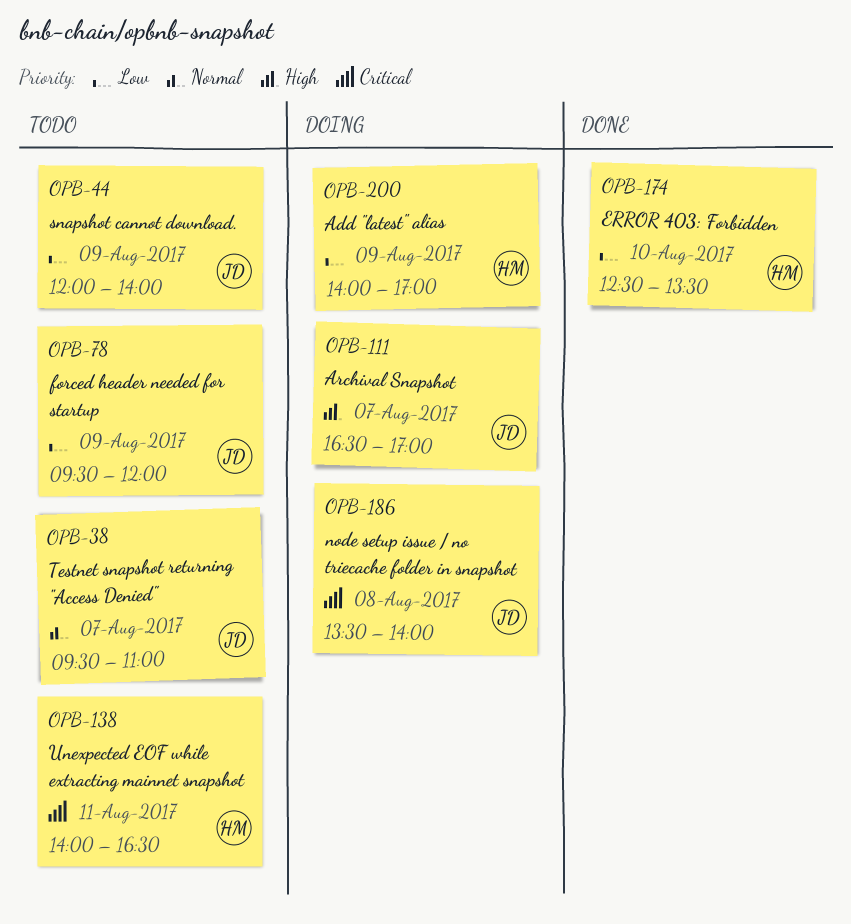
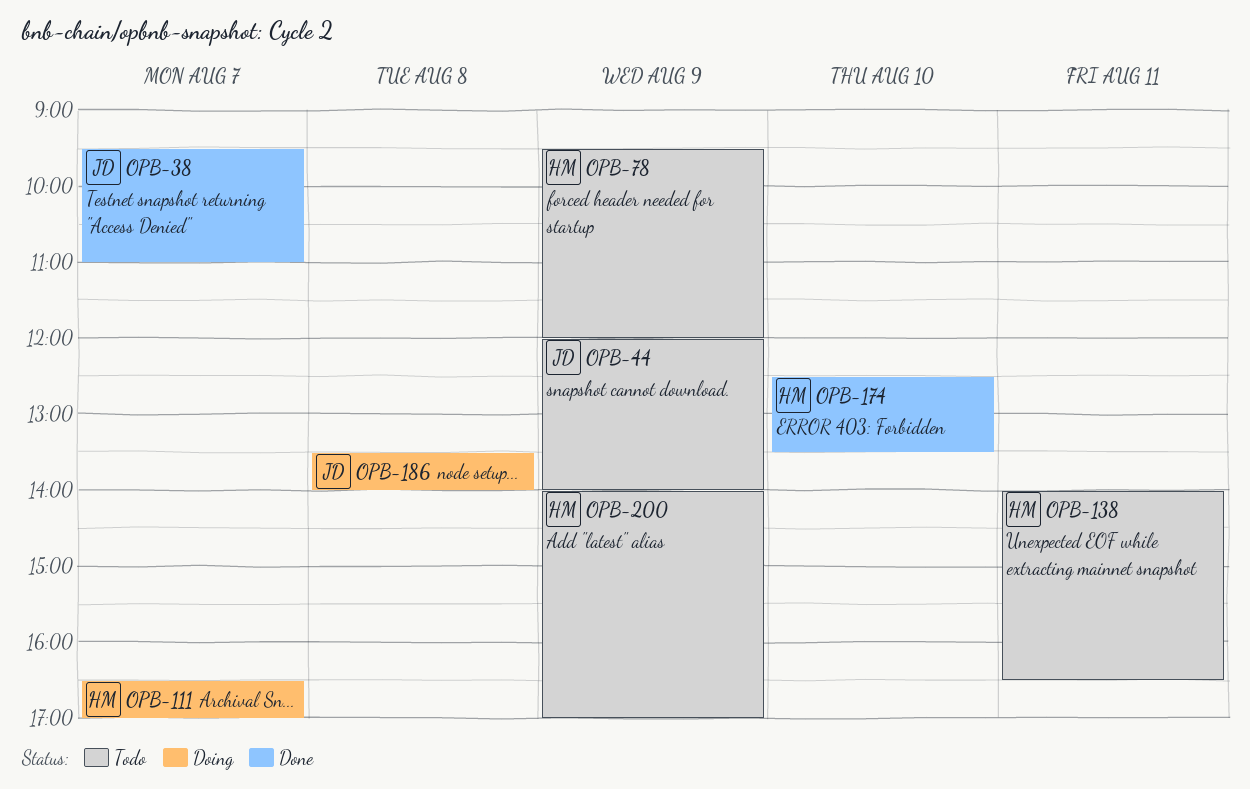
OPB-38, status: Todo -> Done
OPB-78, owner: JD -> HM
OPB-111, owner: JD -> HM
OPB-200, status: Doing -> Todo

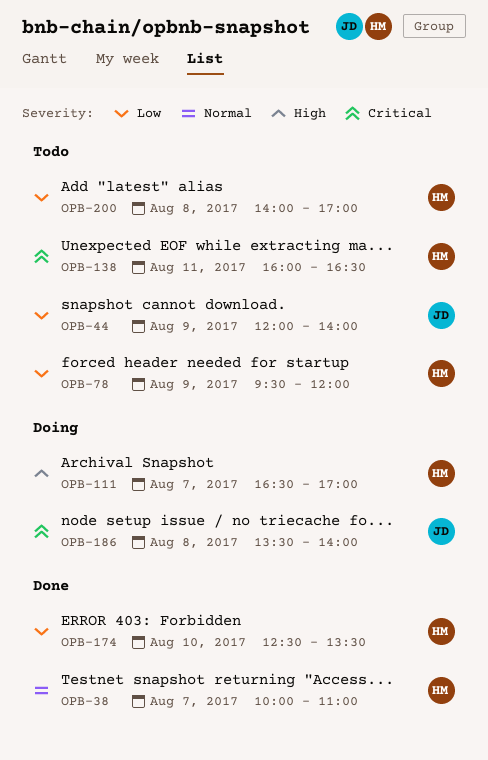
OPB-38, owner: JD -> HM
OPB-38, begins: 09:30 -> 10:00
OPB-138, begins: 14:00 -> 16:00
OPB-200, day: Aug 9 -> Aug 8

